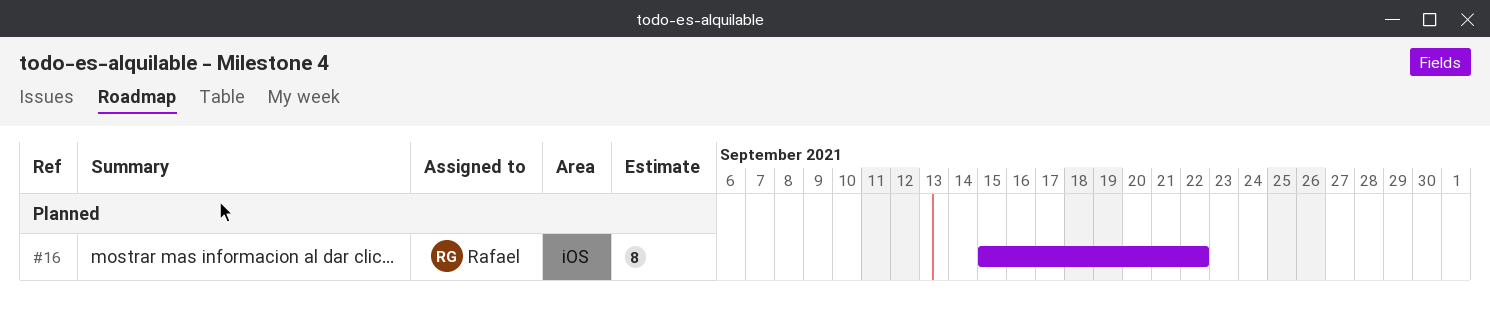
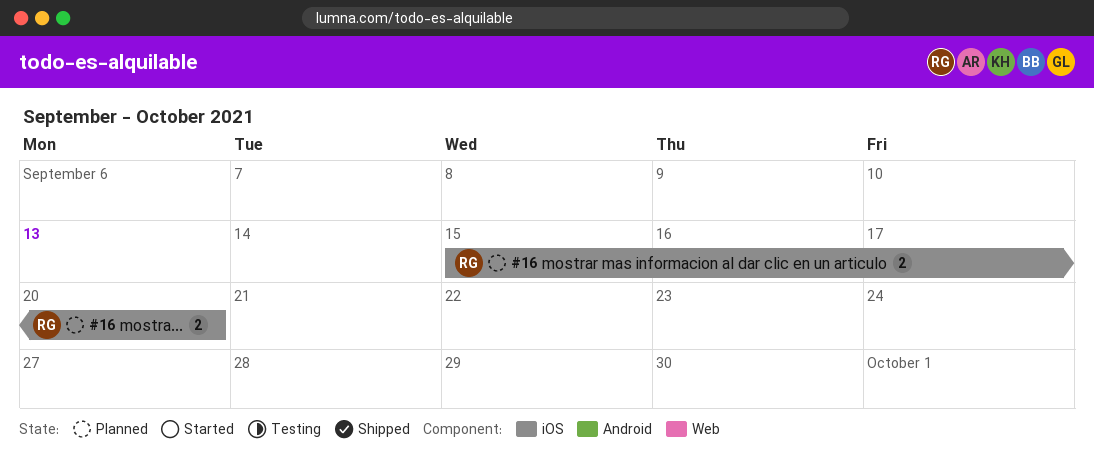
#16, estimate: 8 -> 2
#16, due: Sep 22 -> Sep 20

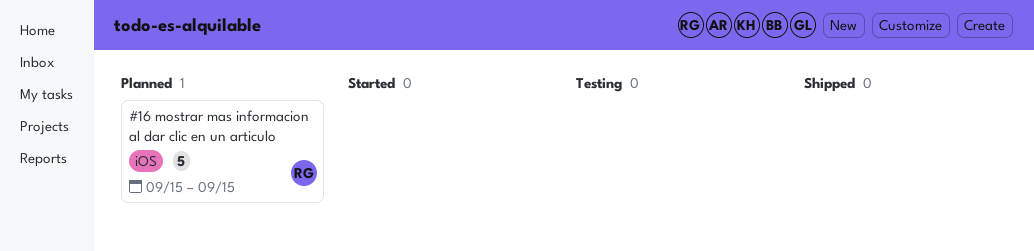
#16, estimate: 2 -> 5
#16, due: Sep 20 -> Sep 15

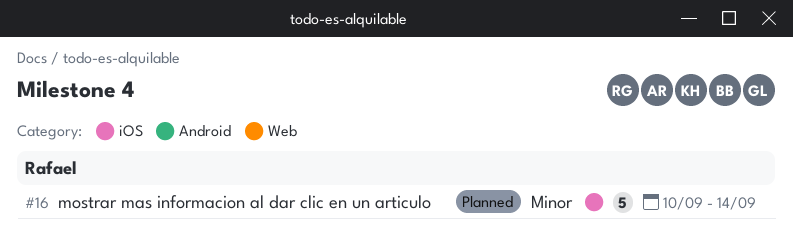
#16, start: Sep 15 -> Sep 10
#16, due: Sep 15 -> Sep 14

